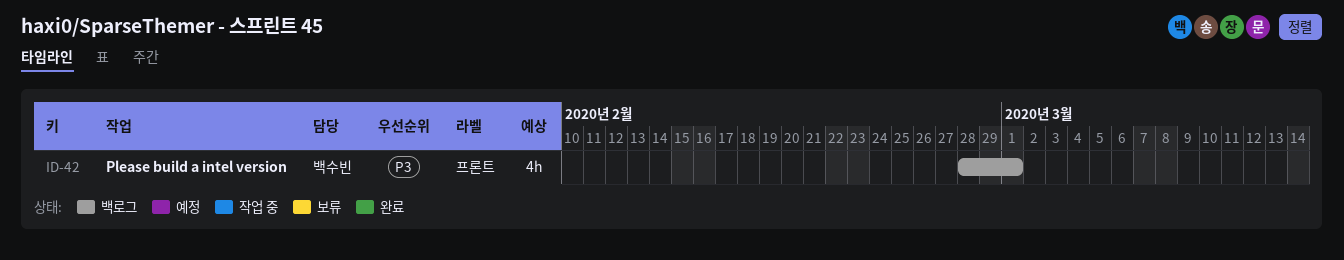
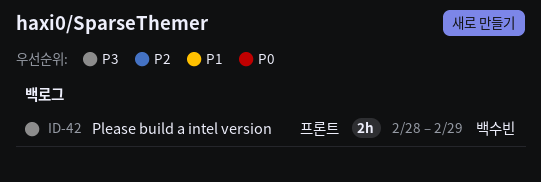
ID-42, estimate: 4h -> 2h
ID-42, due: Mar 1 -> Feb 29

